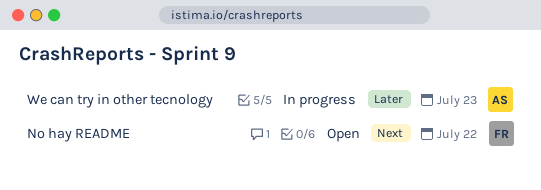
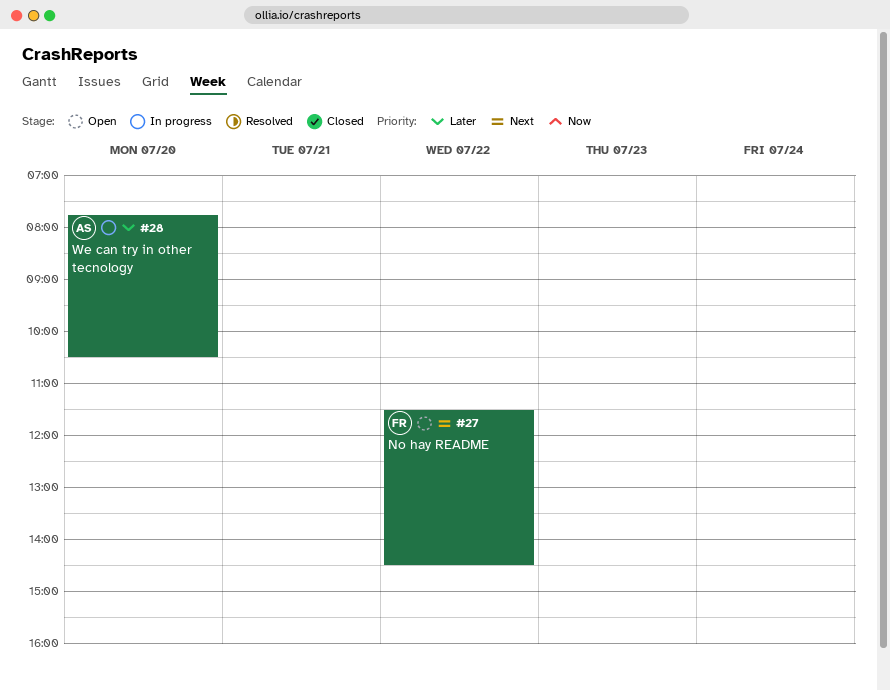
We can try in other tecnology, day: Jul 23 -> Jul 20

